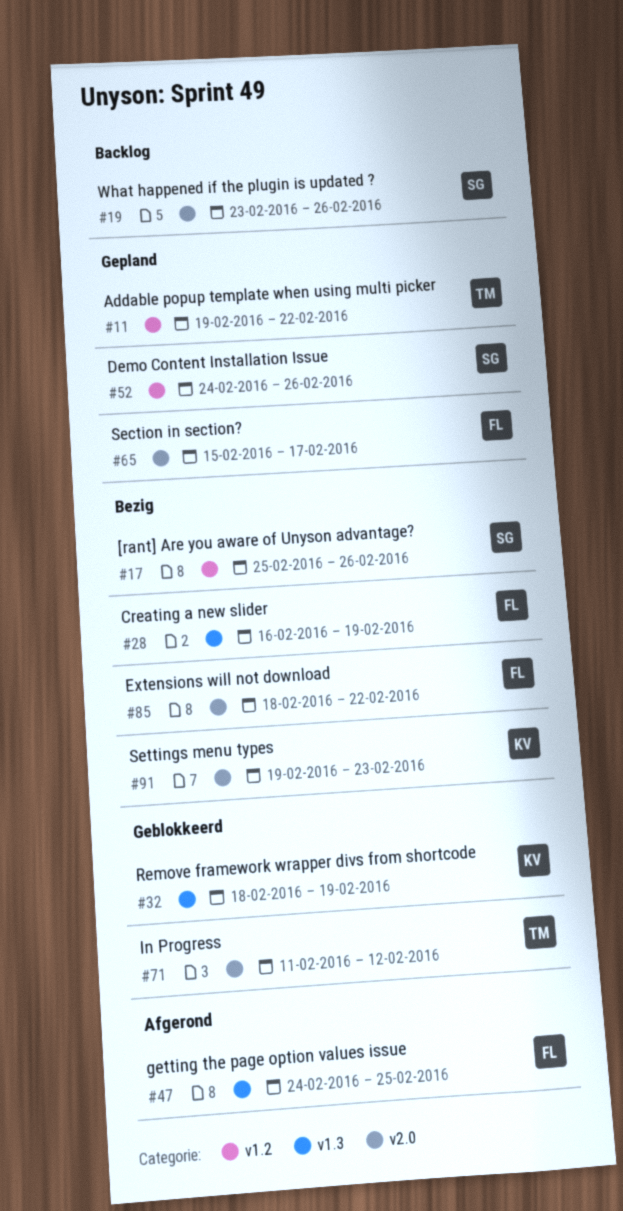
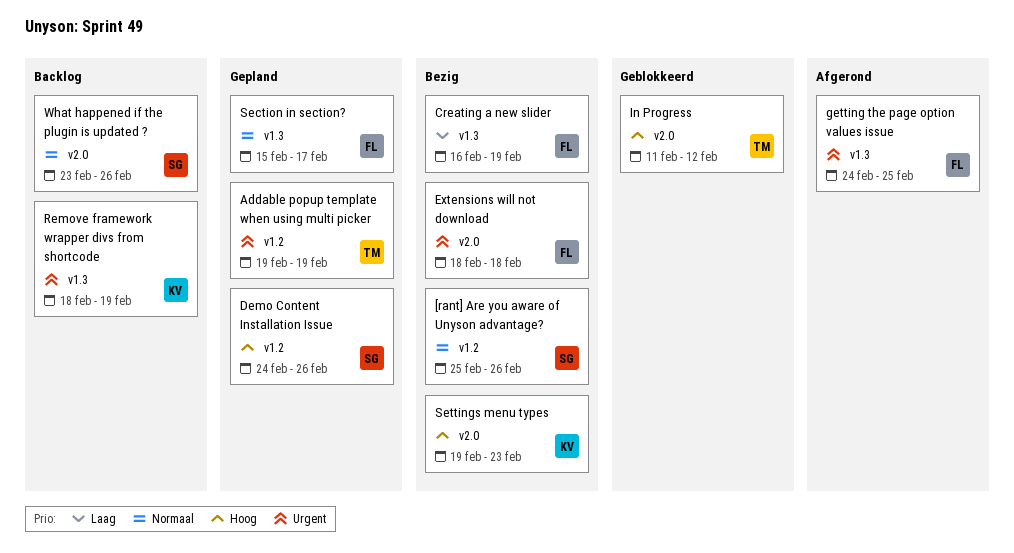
Addable popup template when using multi picker, due: Feb 22 -> Feb 19
Extensions will not download, due: Feb 22 -> Feb 18
Remove framework wrapper divs from shortcode, status: Geblokkeerd -> Backlog
Section in section?, label: v2.0 -> v1.3

